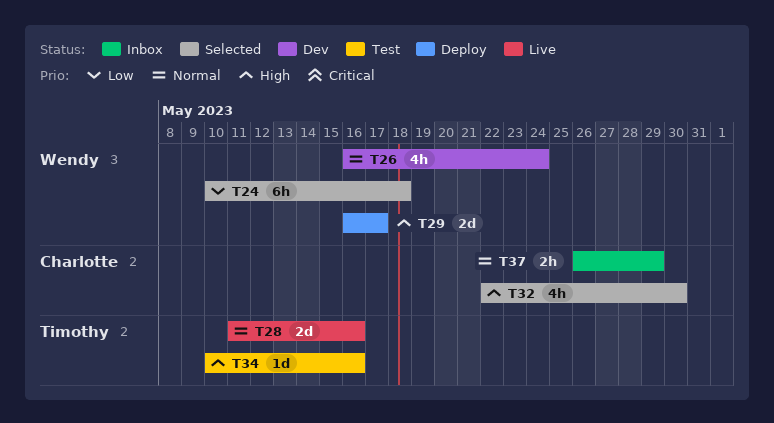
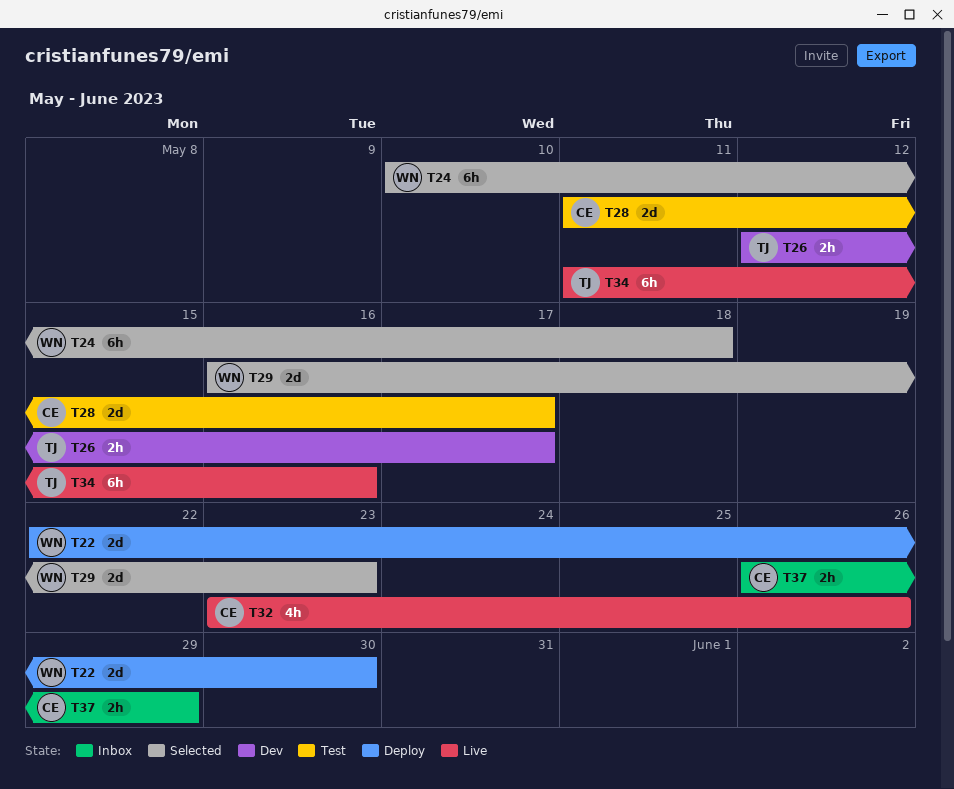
T22: none -> present
T26, owner: Wendy -> Timothy
T26, estimate: 4h -> 2h
T26, start: May 16 -> May 12
T26, due: May 24 -> May 17
T28, status: Live -> Test
T28, owner: Timothy -> Charlotte
T28, due: May 16 -> May 17
T29, status: Deploy -> Selected
T29, due: May 17 -> May 23
T32, status: Selected -> Live
T32, start: May 22 -> May 23
T32, due: May 30 -> May 26
T34, status: Test -> Live
T34, estimate: 1d -> 6h
T34, start: May 10 -> May 11

